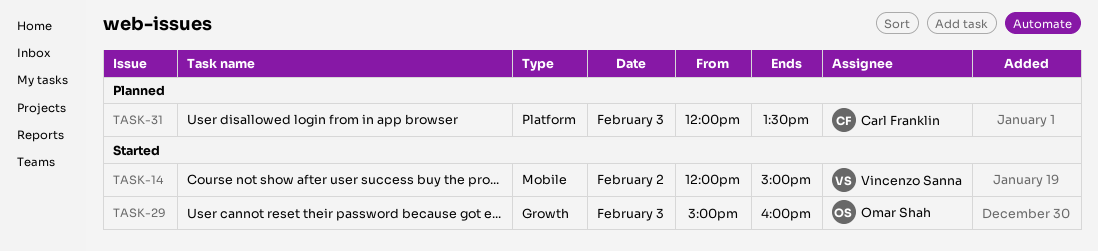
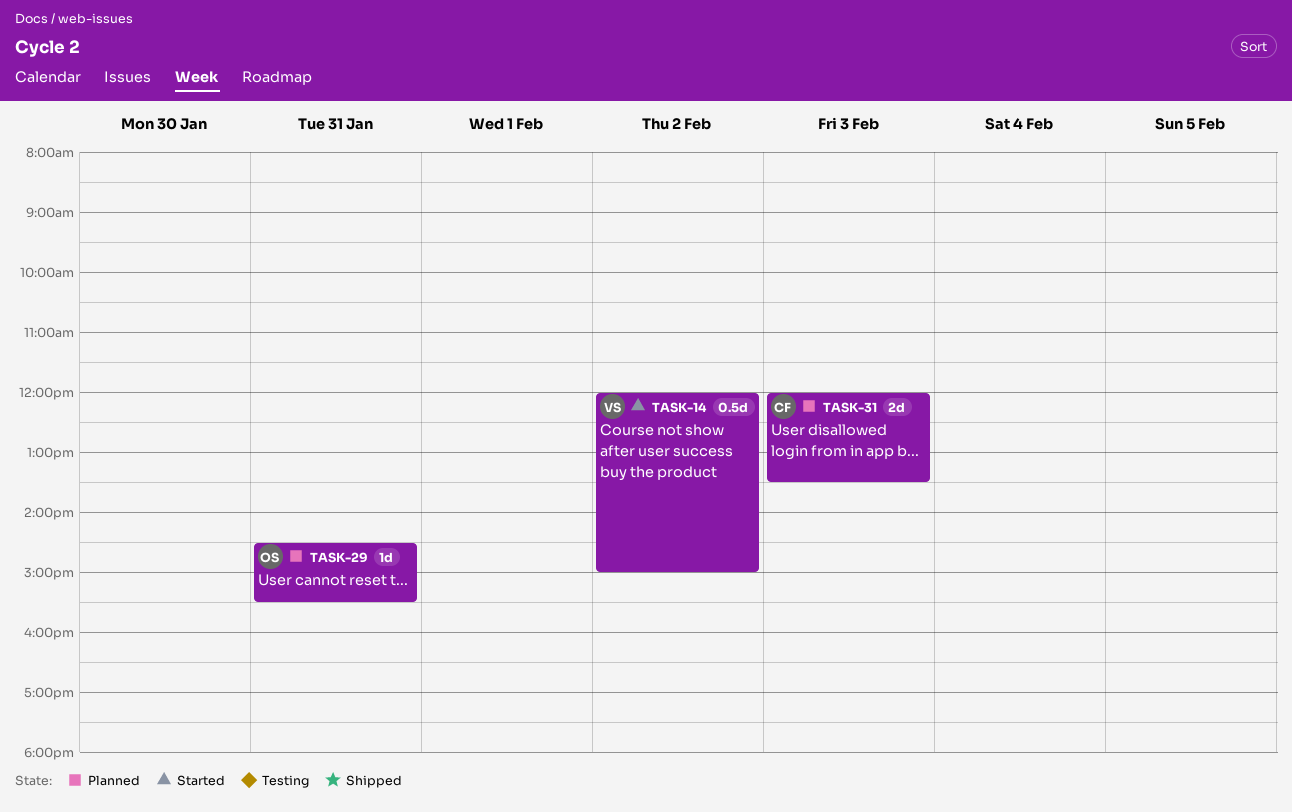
TASK-29, status: Started -> Planned
TASK-29, day: Feb 3 -> Jan 31
TASK-29, begins: 15:00 -> 14:30
TASK-29, ends: 16:00 -> 15:30

